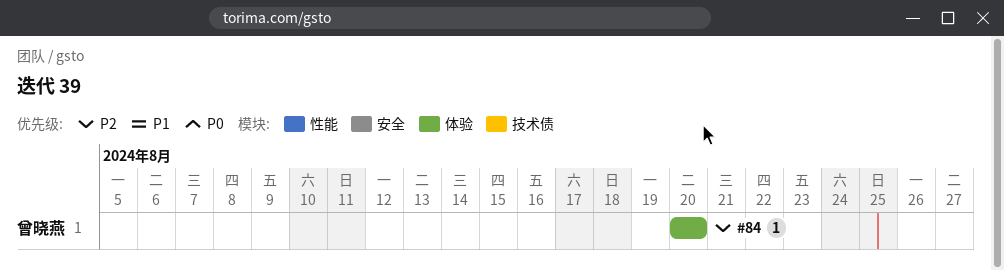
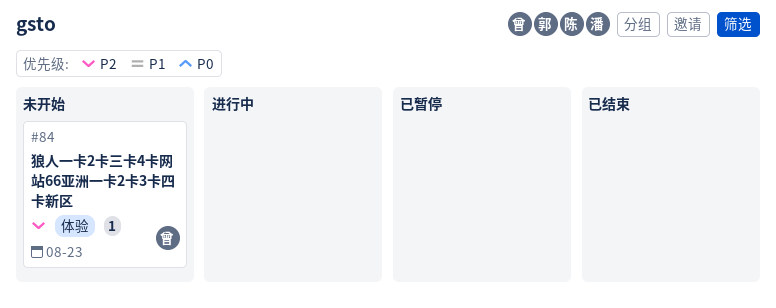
#84, due: Aug 20 -> Aug 23

